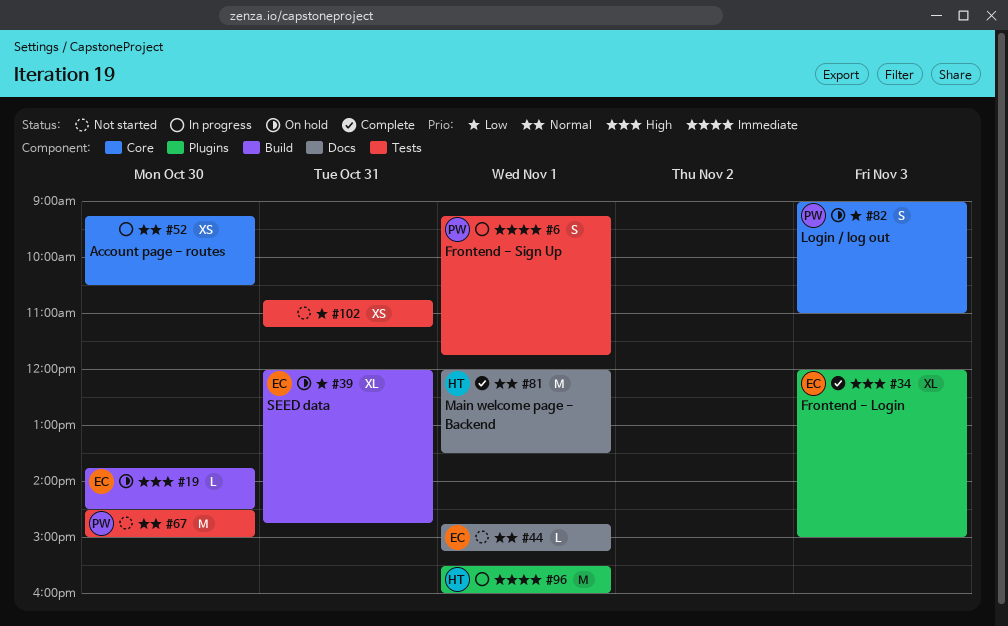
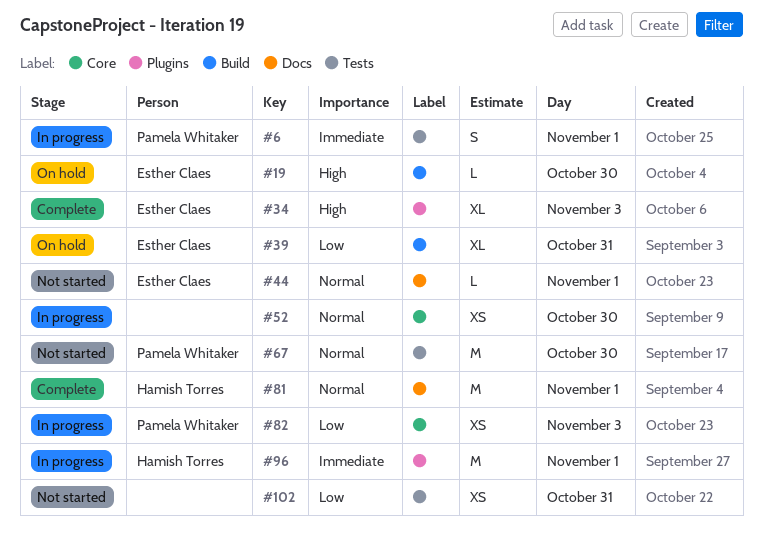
#82, status: On hold -> In progress
#82, estimate: S -> XS

